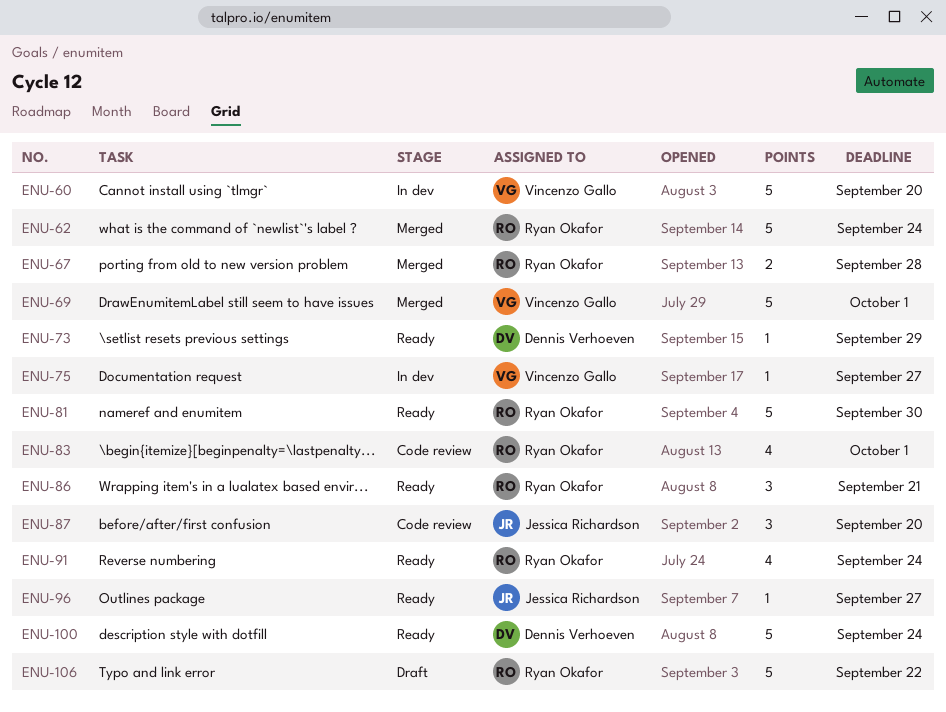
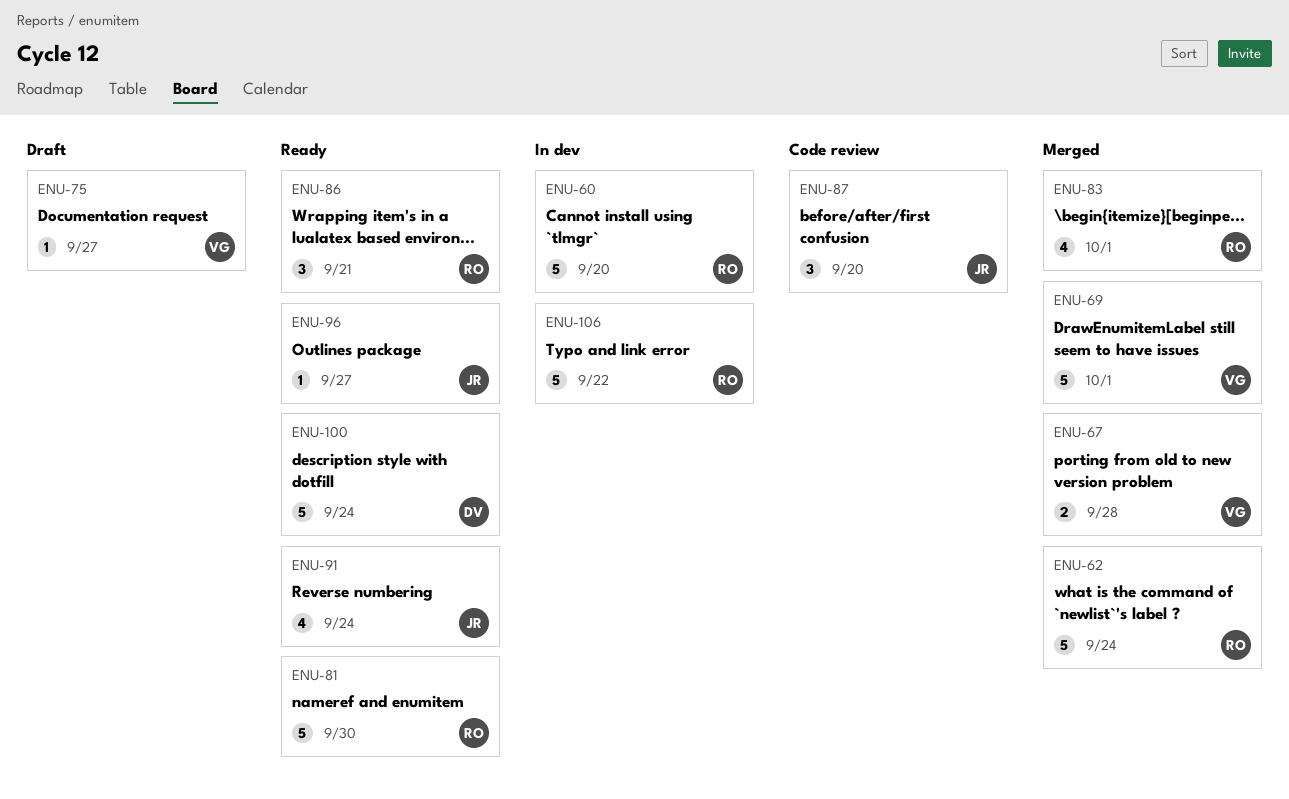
ENU-60, owner: Vincenzo Gallo -> Ryan Okafor
ENU-67, owner: Ryan Okafor -> Vincenzo Gallo
ENU-73: present -> none
ENU-75, status: In dev -> Draft
ENU-83, status: Code review -> Merged
ENU-91, owner: Ryan Okafor -> Jessica Richardson
ENU-106, status: Draft -> In dev

